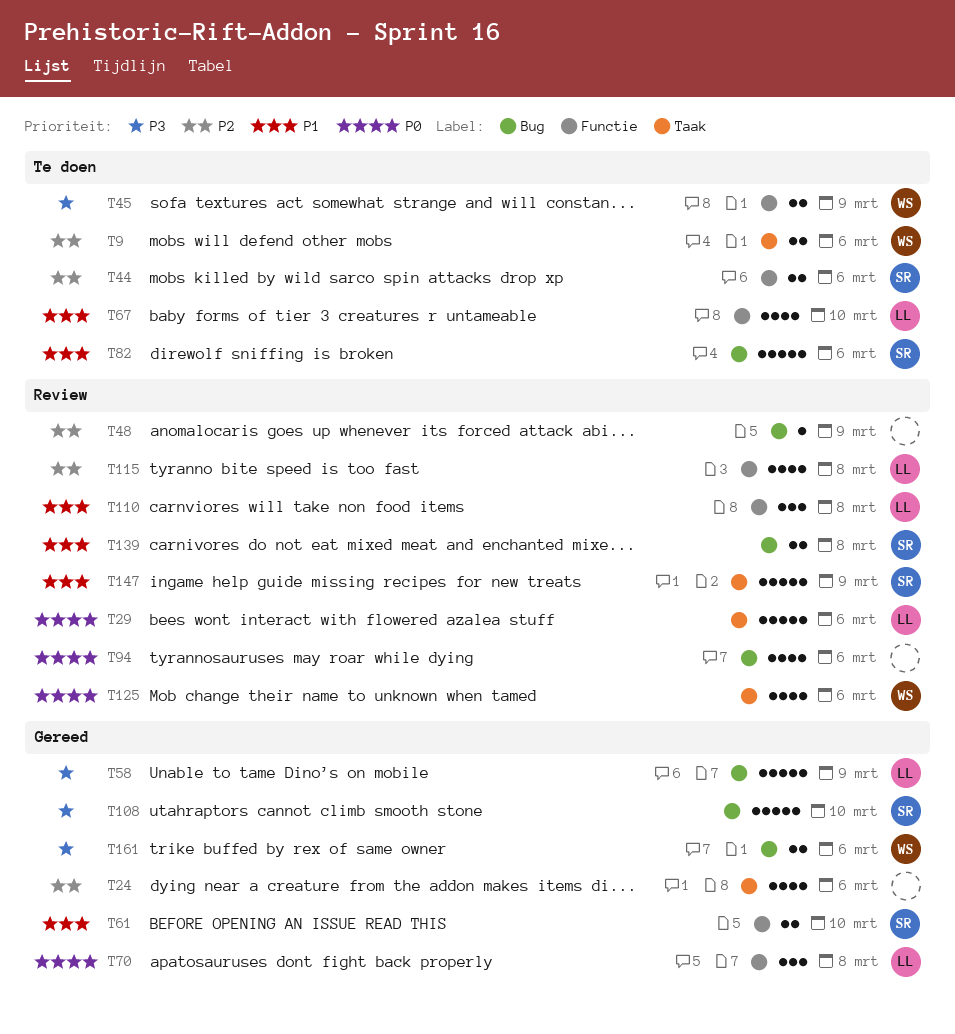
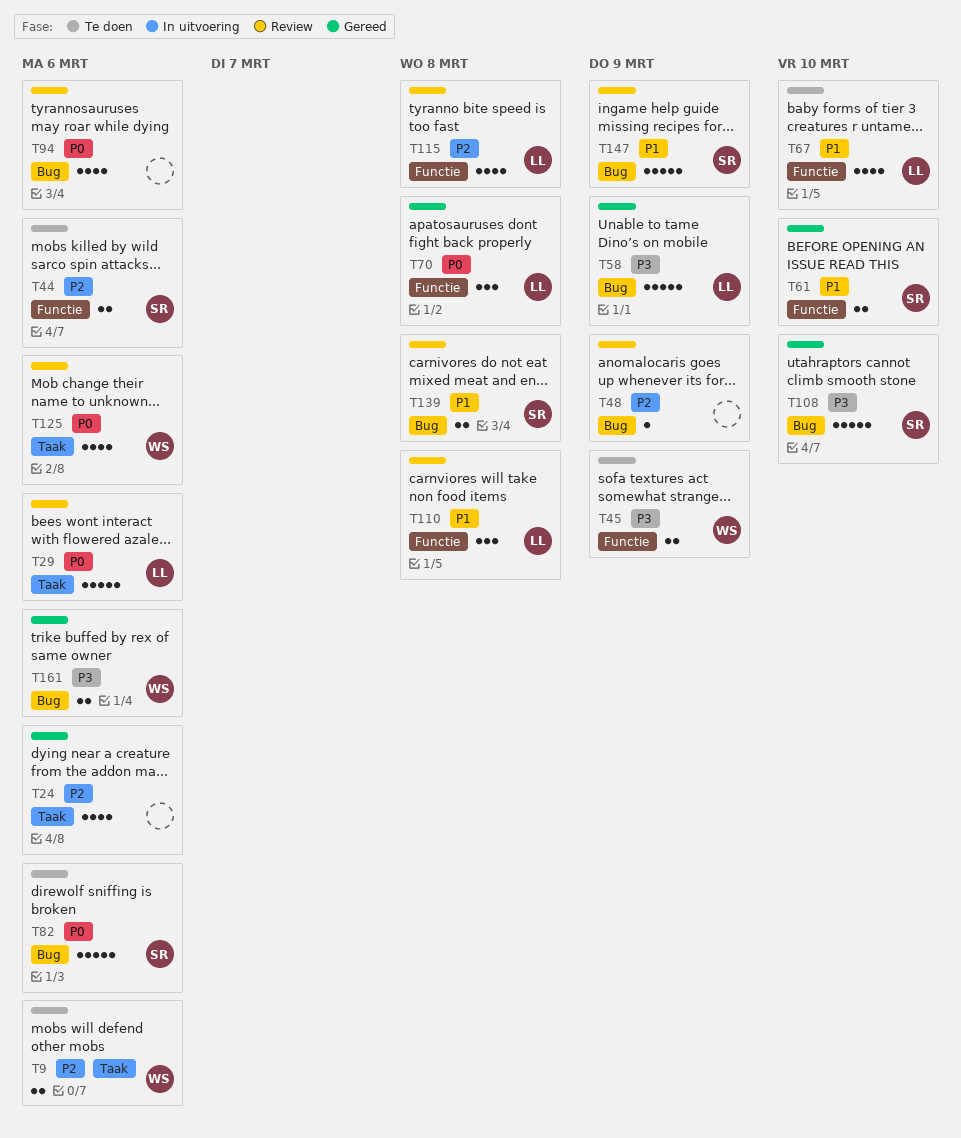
T82, priority: P1 -> P0
T147, label: Taak -> Bug

